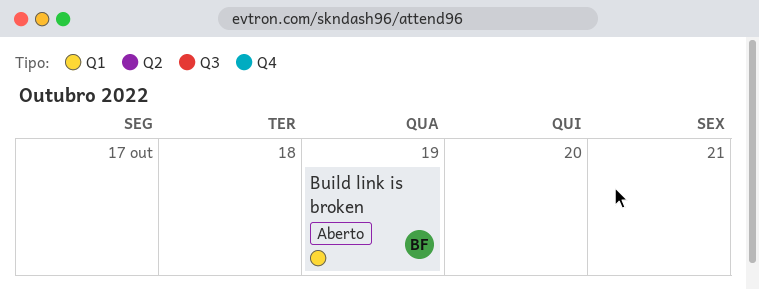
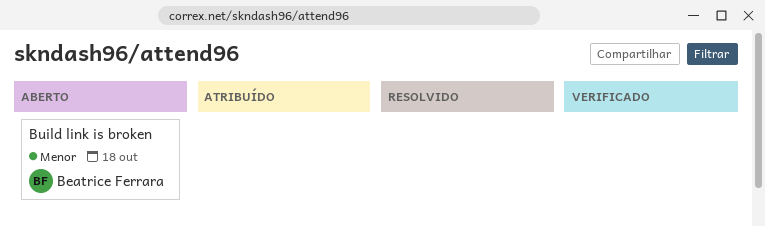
Build link is broken, due: Oct 19 -> Oct 18

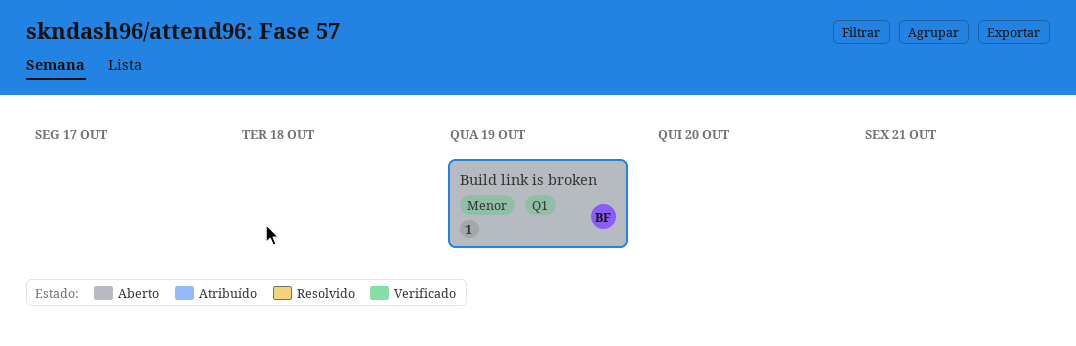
Build link is broken, due: Oct 18 -> Oct 19

